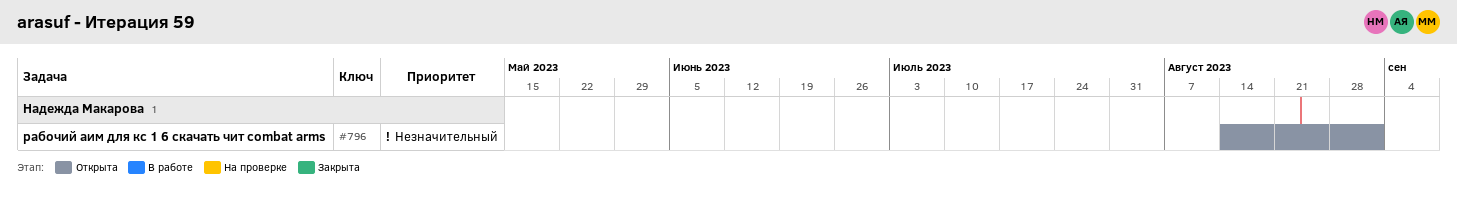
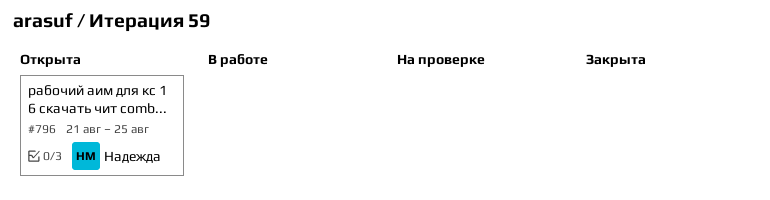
#796, start: Aug 14 -> Aug 21
#796, due: Sep 1 -> Aug 25

